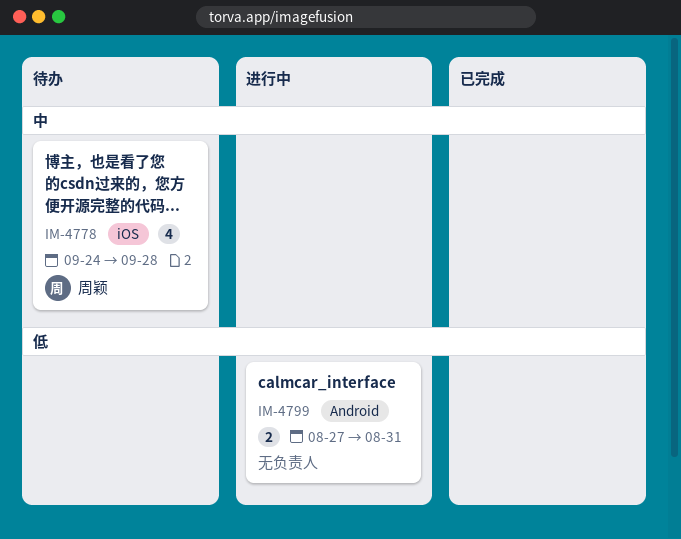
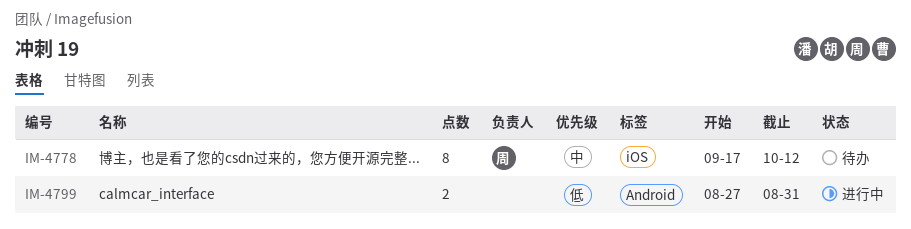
IM-4778, estimate: 4 -> 8
IM-4778, start: Sep 24 -> Sep 17
IM-4778, due: Sep 28 -> Oct 12

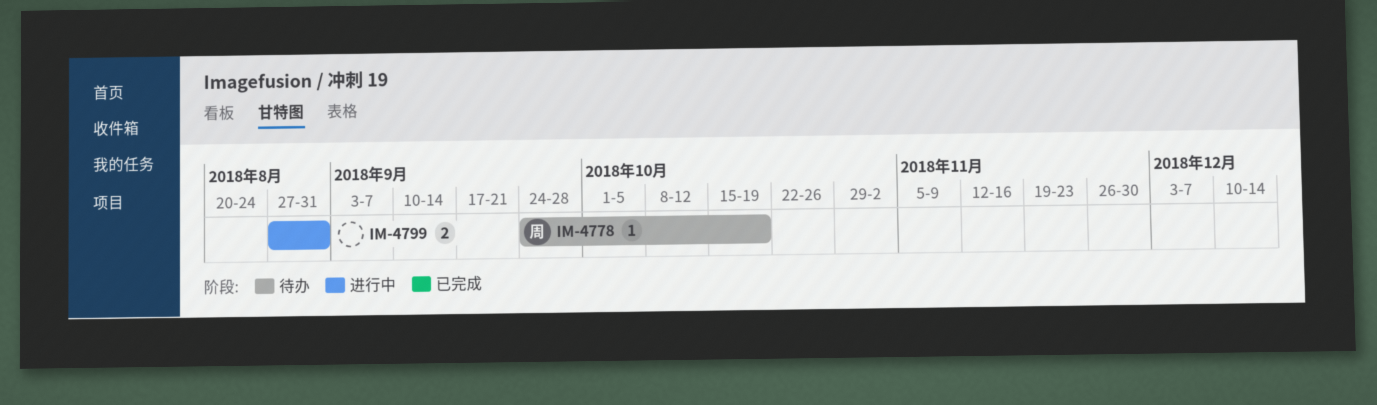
IM-4778, estimate: 8 -> 1
IM-4778, start: Sep 17 -> Sep 24
IM-4778, due: Oct 12 -> Oct 19

